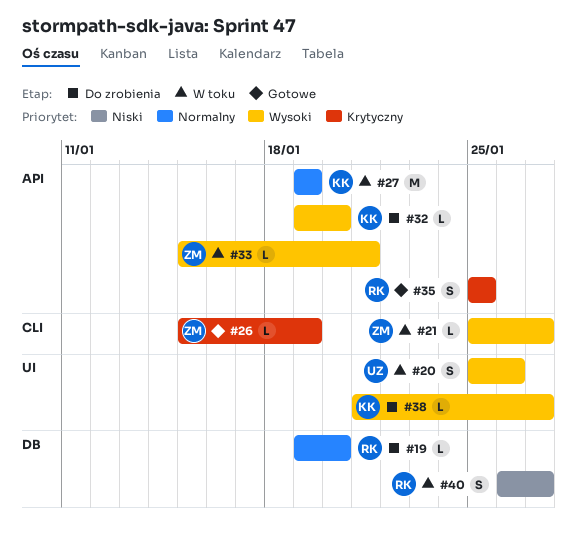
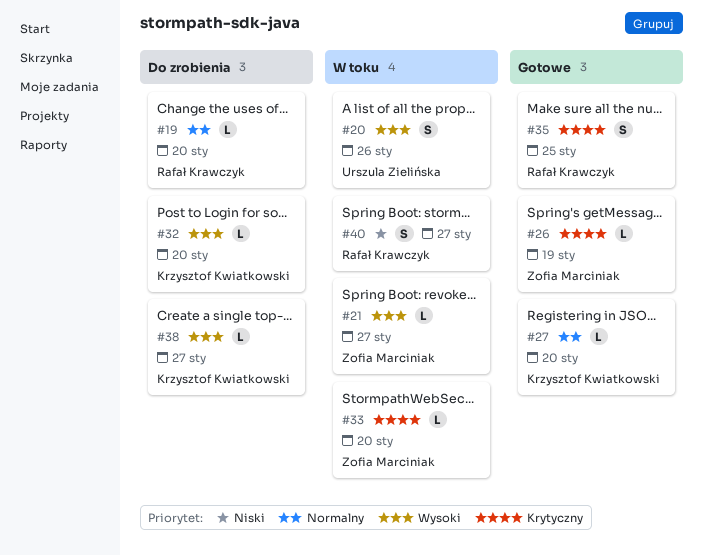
#27, status: W toku -> Gotowe
#27, estimate: M -> L
#27, due: Jan 19 -> Jan 20
#33, priority: Wysoki -> Krytyczny
#33, due: Jan 21 -> Jan 20

